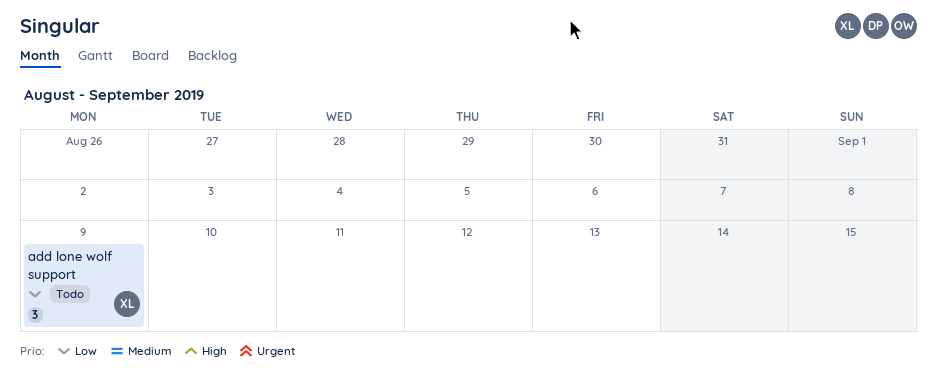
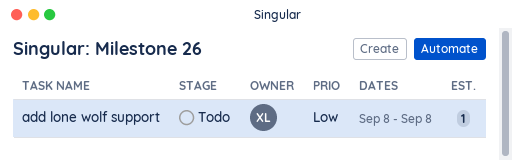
add lone wolf support, estimate: 3 -> 1
add lone wolf support, due: Sep 9 -> Sep 8

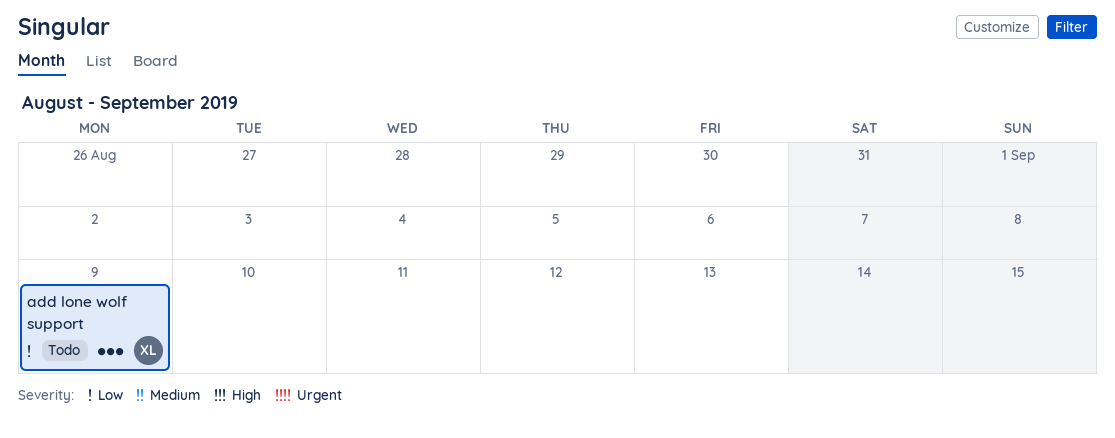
add lone wolf support, estimate: 1 -> 3
add lone wolf support, due: Sep 8 -> Sep 9

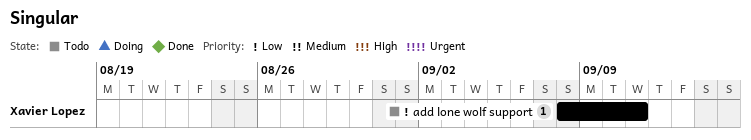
add lone wolf support, estimate: 3 -> 1
add lone wolf support, due: Sep 9 -> Sep 11

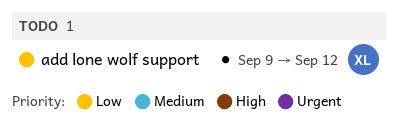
add lone wolf support, start: Sep 8 -> Sep 9
add lone wolf support, due: Sep 11 -> Sep 12

